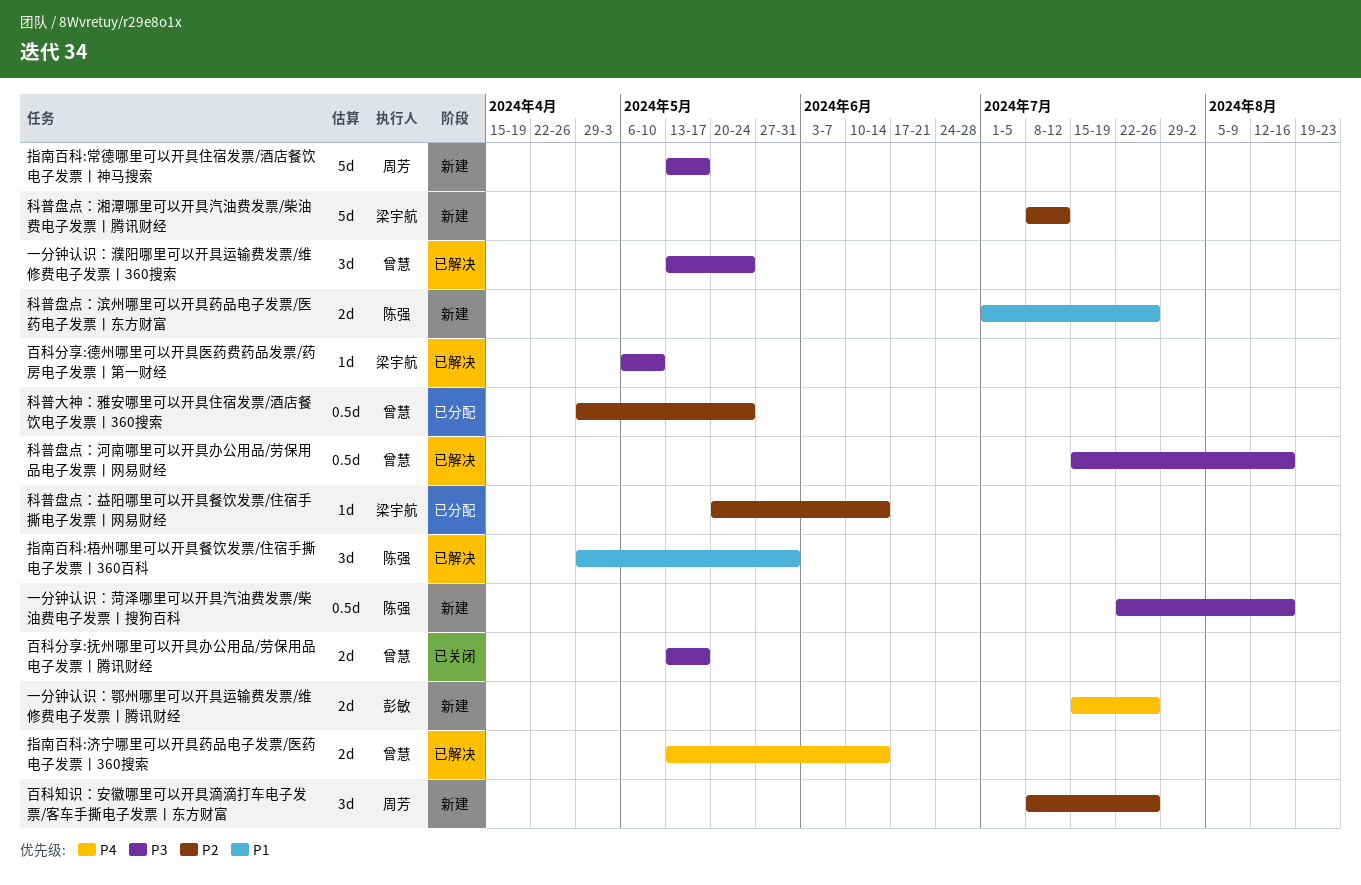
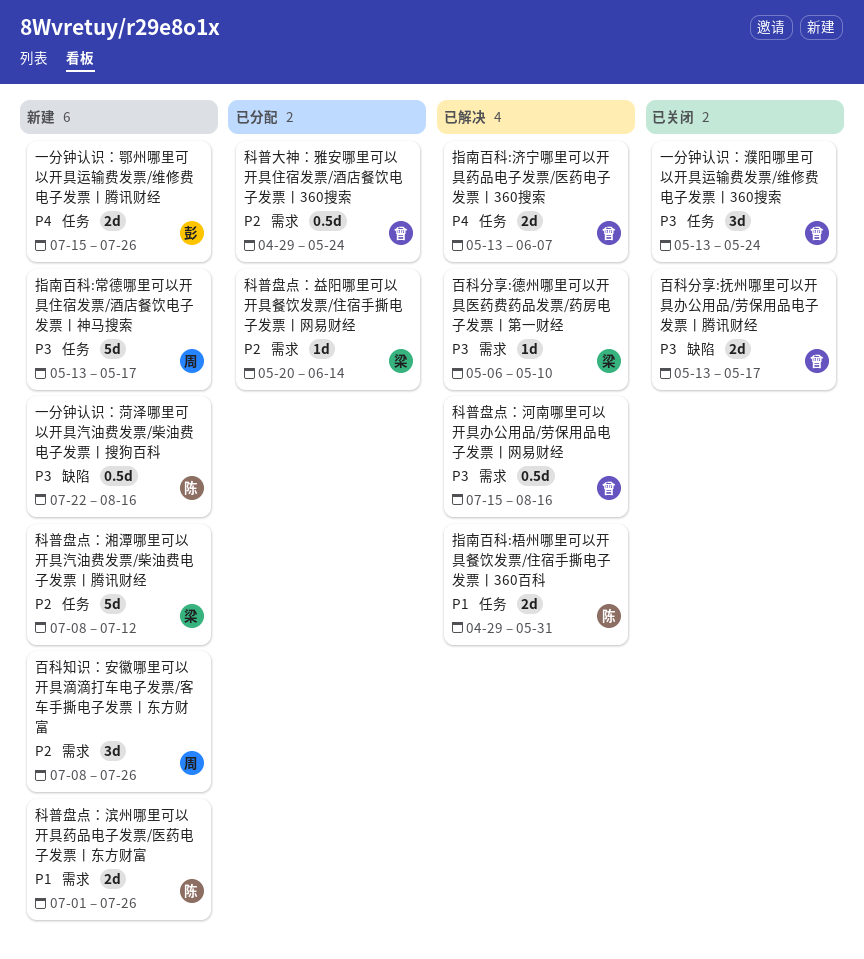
一分钟认识：濮阳哪里可以开具运输费发票/维修费电子发票丨360搜索, status: 已解决 -> 已关闭
指南百科:梧州哪里可以开具餐饮发票/住宿手撕电子发票丨360百科, estimate: 3d -> 2d
指南百科:济宁哪里可以开具药品电子发票/医药电子发票丨360搜索, due: Jun 14 -> Jun 7

